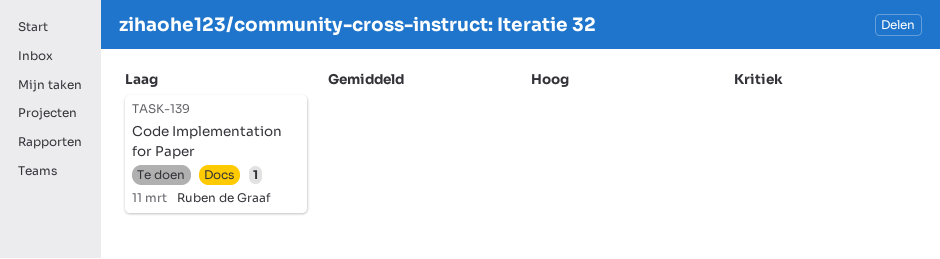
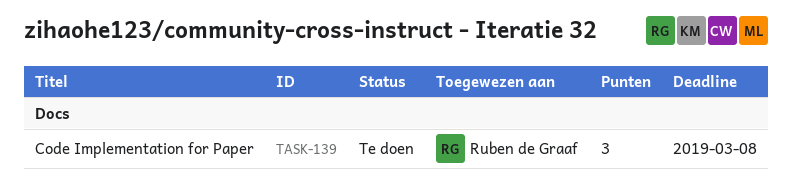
TASK-139, estimate: 1 -> 3
TASK-139, due: Mar 11 -> Mar 8

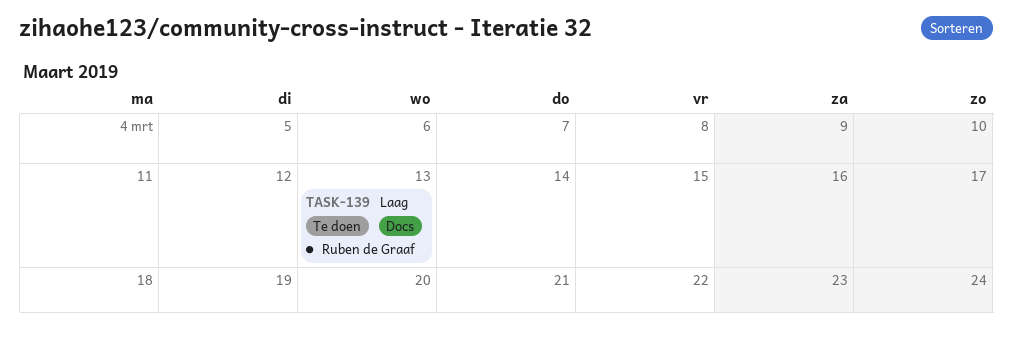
TASK-139, estimate: 3 -> 1
TASK-139, due: Mar 8 -> Mar 13

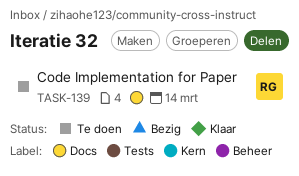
TASK-139, due: Mar 13 -> Mar 14

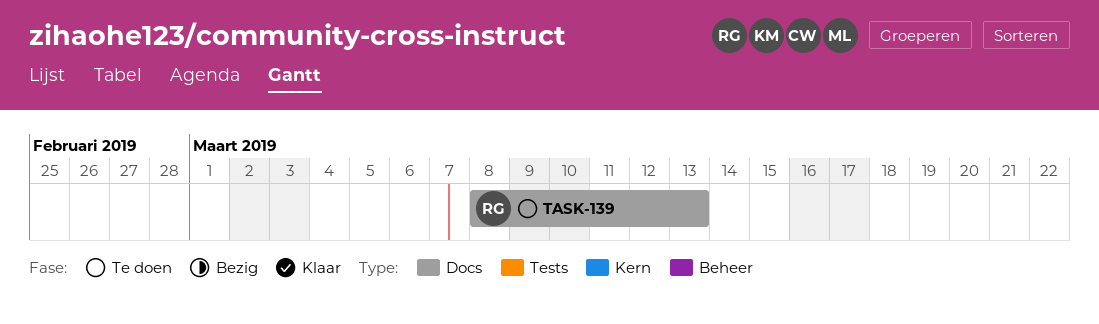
TASK-139, due: Mar 14 -> Mar 13

